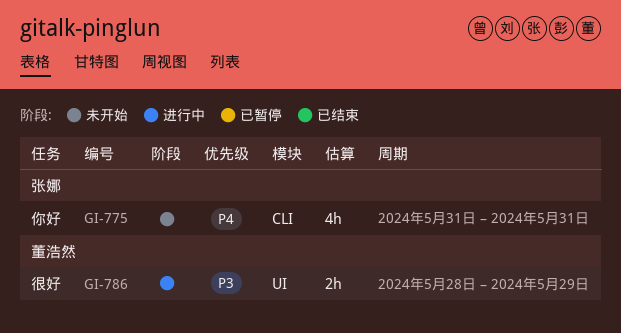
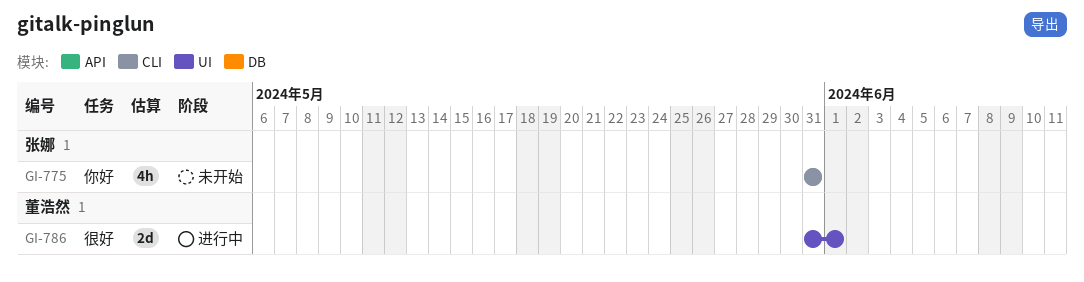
GI-786, estimate: 2h -> 2d
GI-786, start: May 28 -> May 31
GI-786, due: May 29 -> Jun 1

